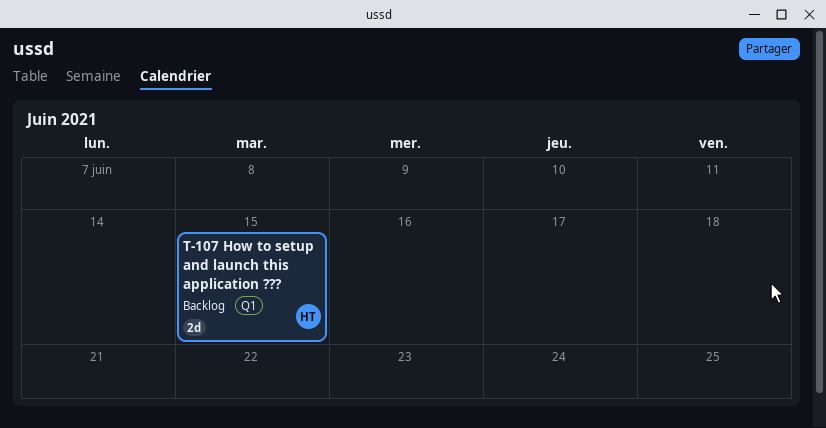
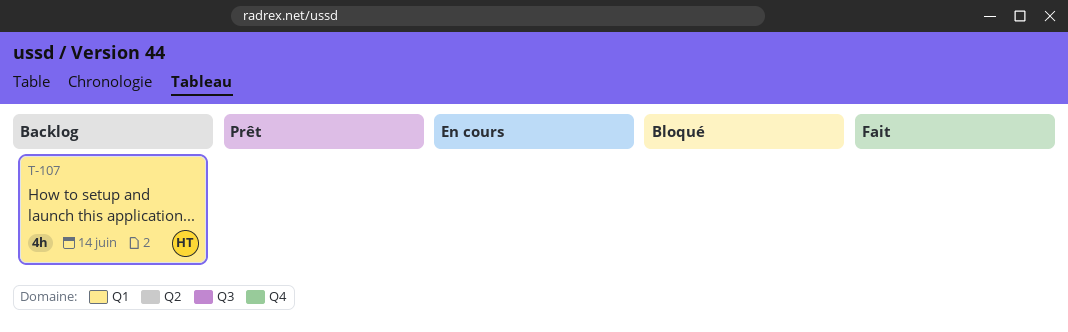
T-107, estimate: 2d -> 4h
T-107, due: Jun 15 -> Jun 14

